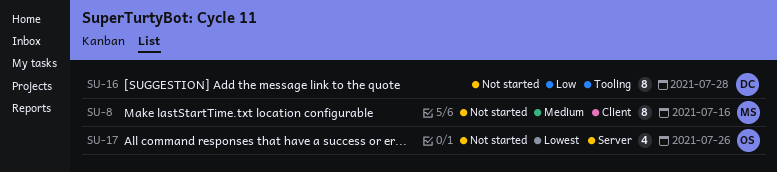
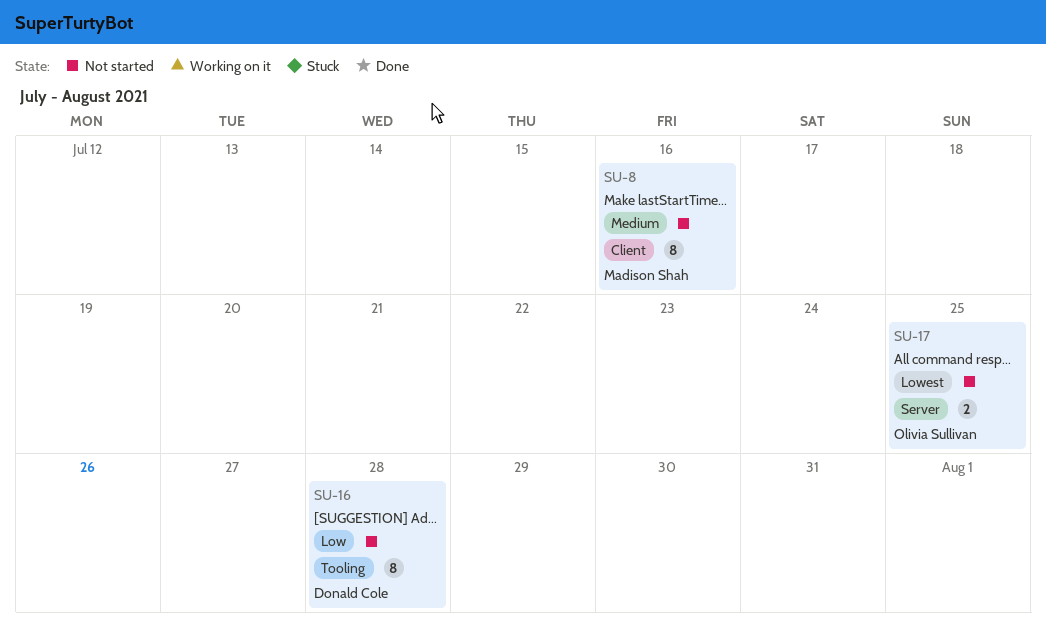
SU-17, estimate: 4 -> 2
SU-17, due: Jul 26 -> Jul 25

